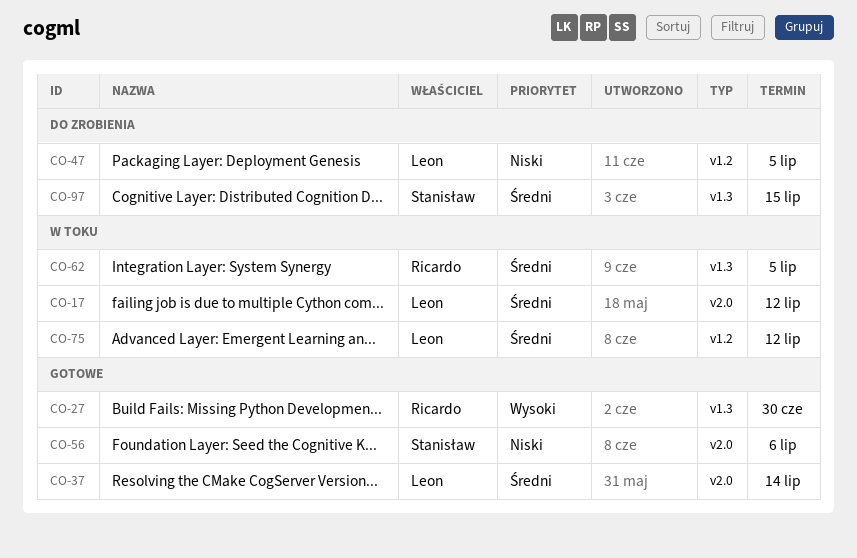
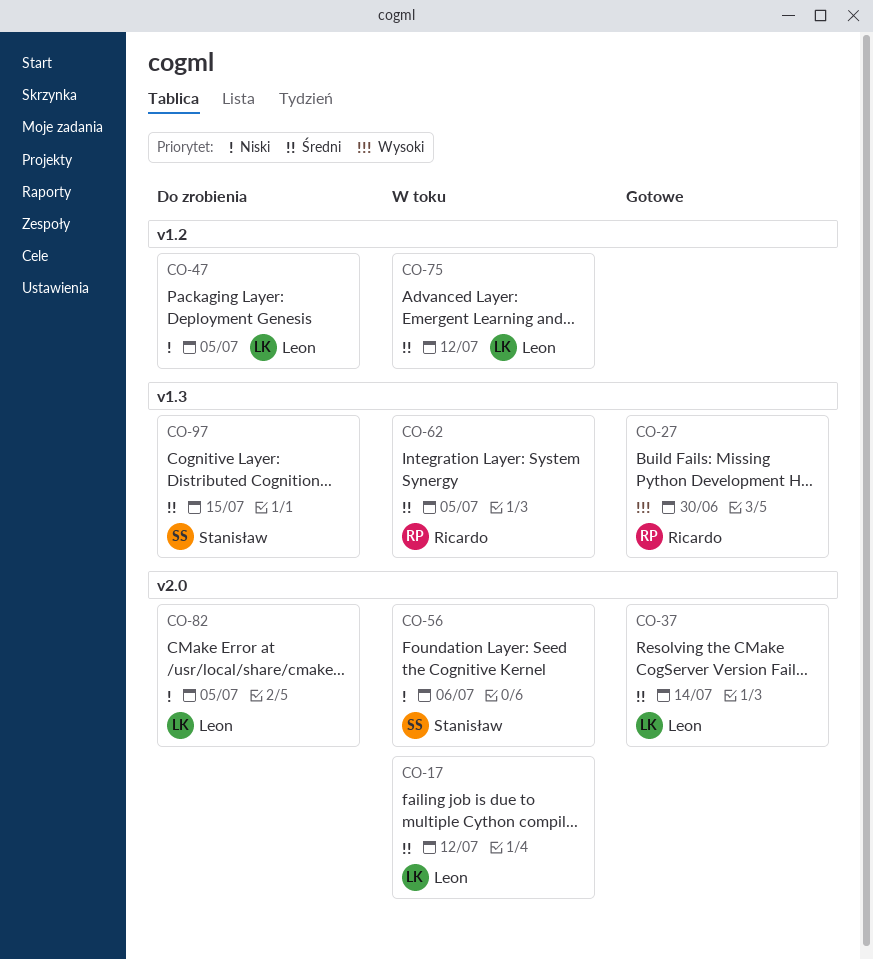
CO-56, status: Gotowe -> W toku
CO-82: none -> present

